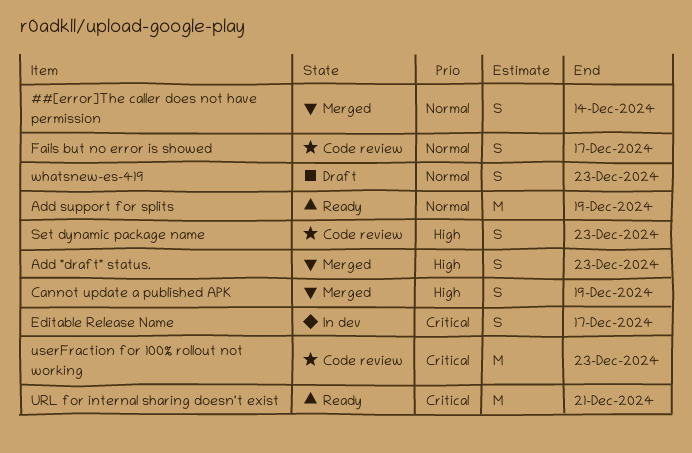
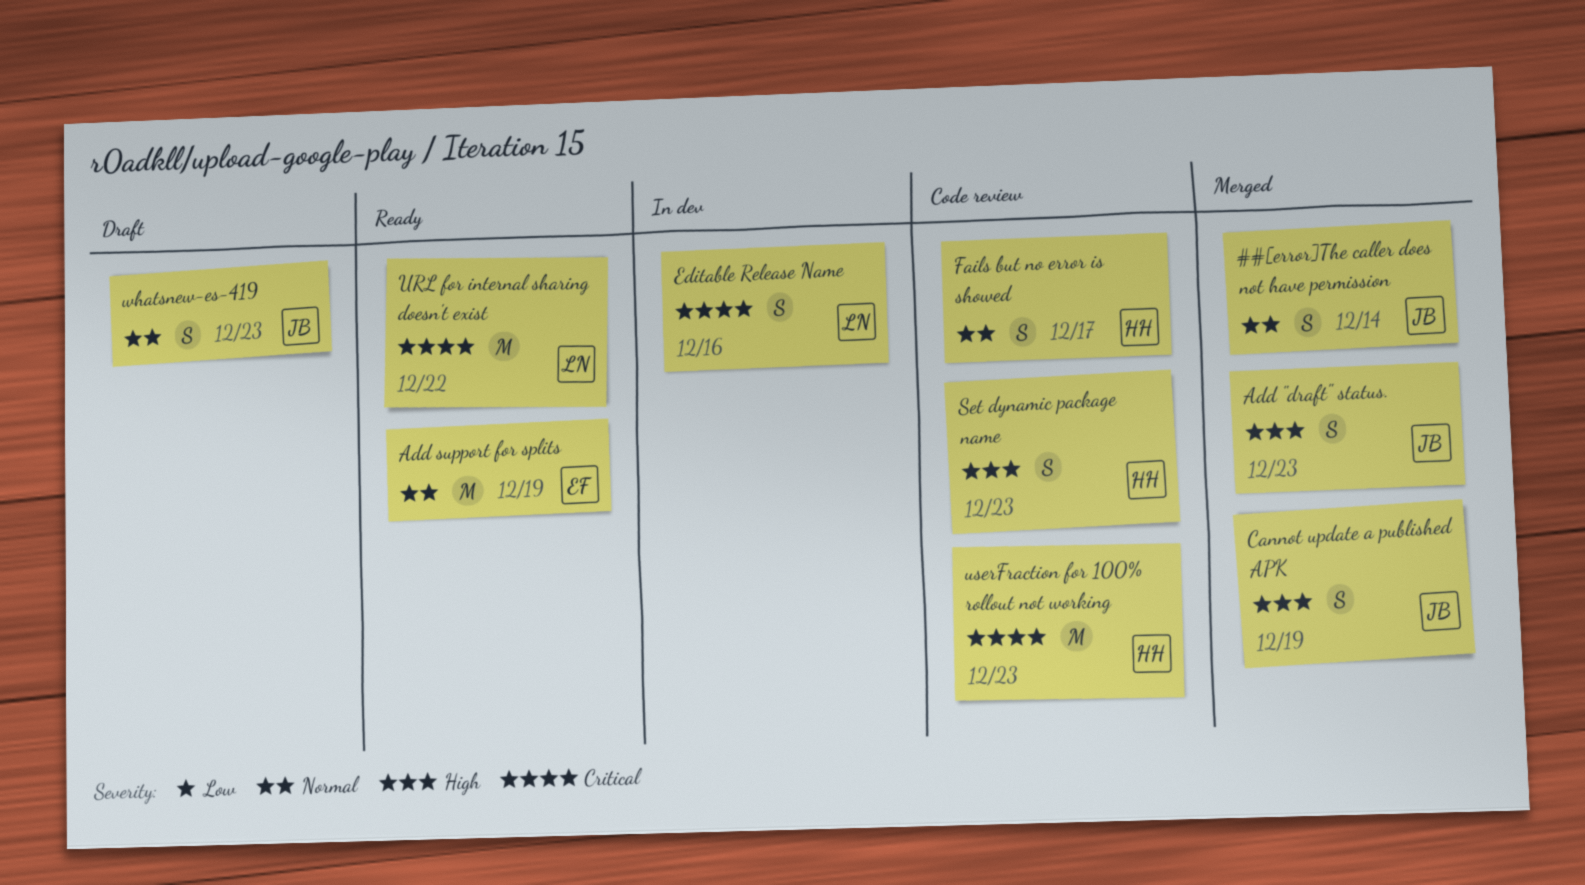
Editable Release Name, due: Dec 17 -> Dec 16
URL for internal sharing doesn't exist, due: Dec 21 -> Dec 22

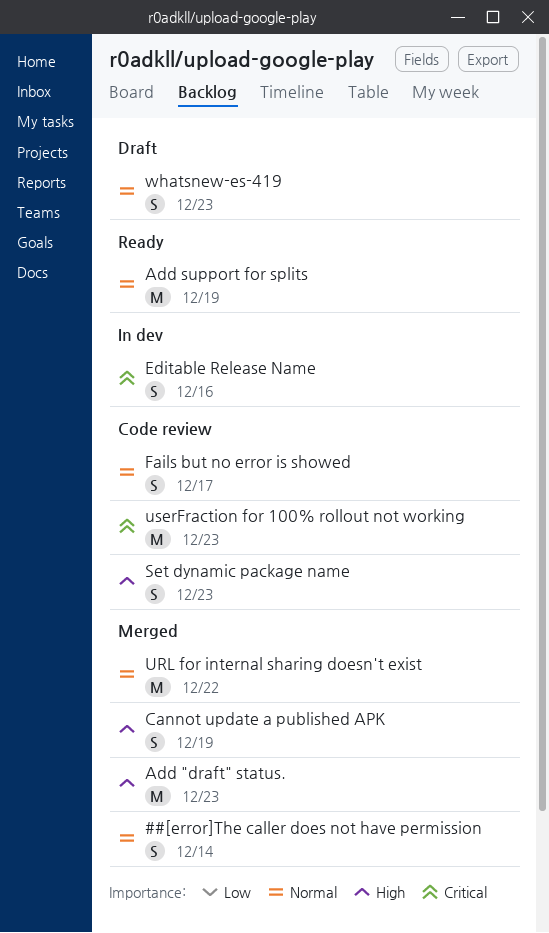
Add "draft" status., estimate: S -> M
URL for internal sharing doesn't exist, status: Ready -> Merged
URL for internal sharing doesn't exist, priority: Critical -> Normal

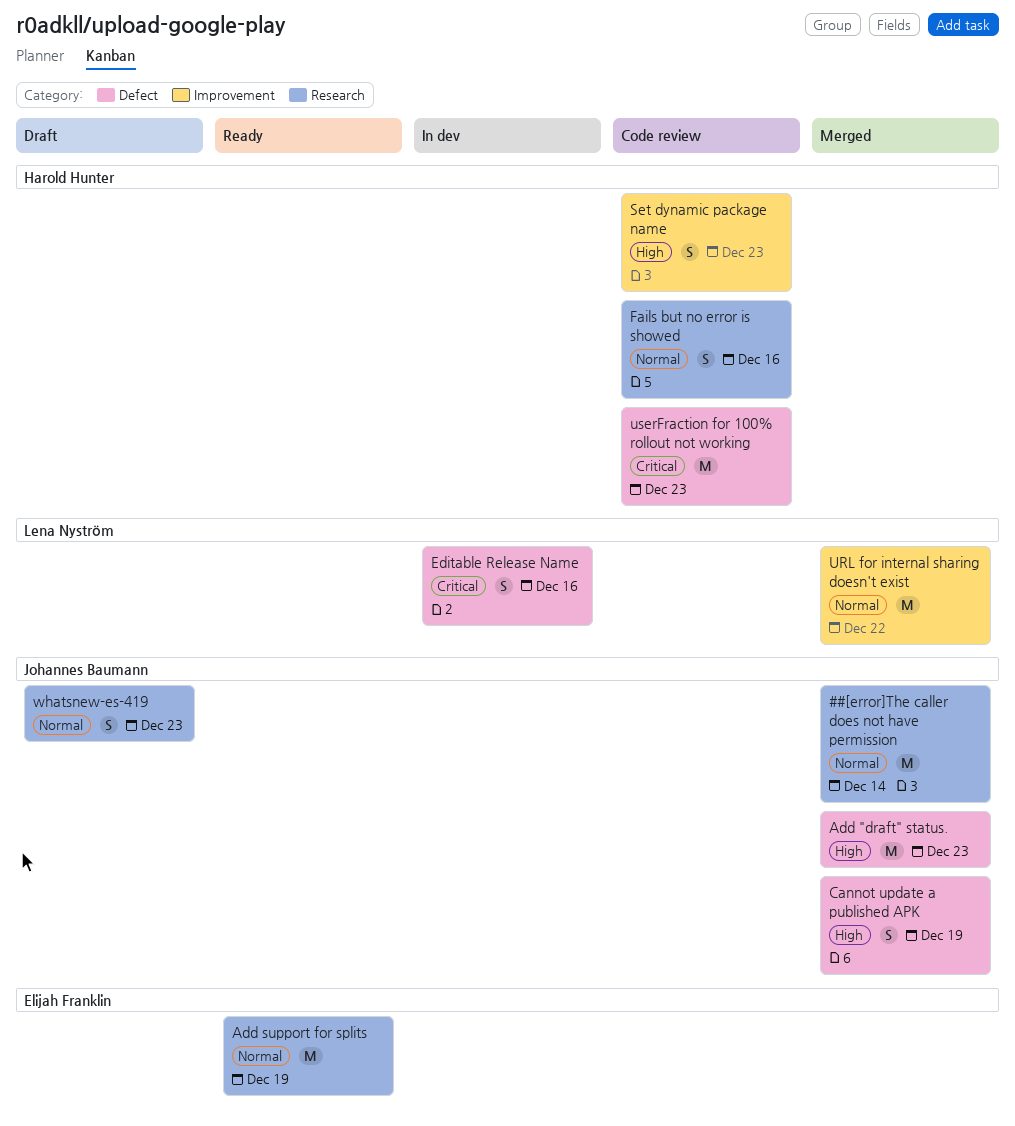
##[error]The caller does not have permission, estimate: S -> M
Fails but no error is showed, due: Dec 17 -> Dec 16

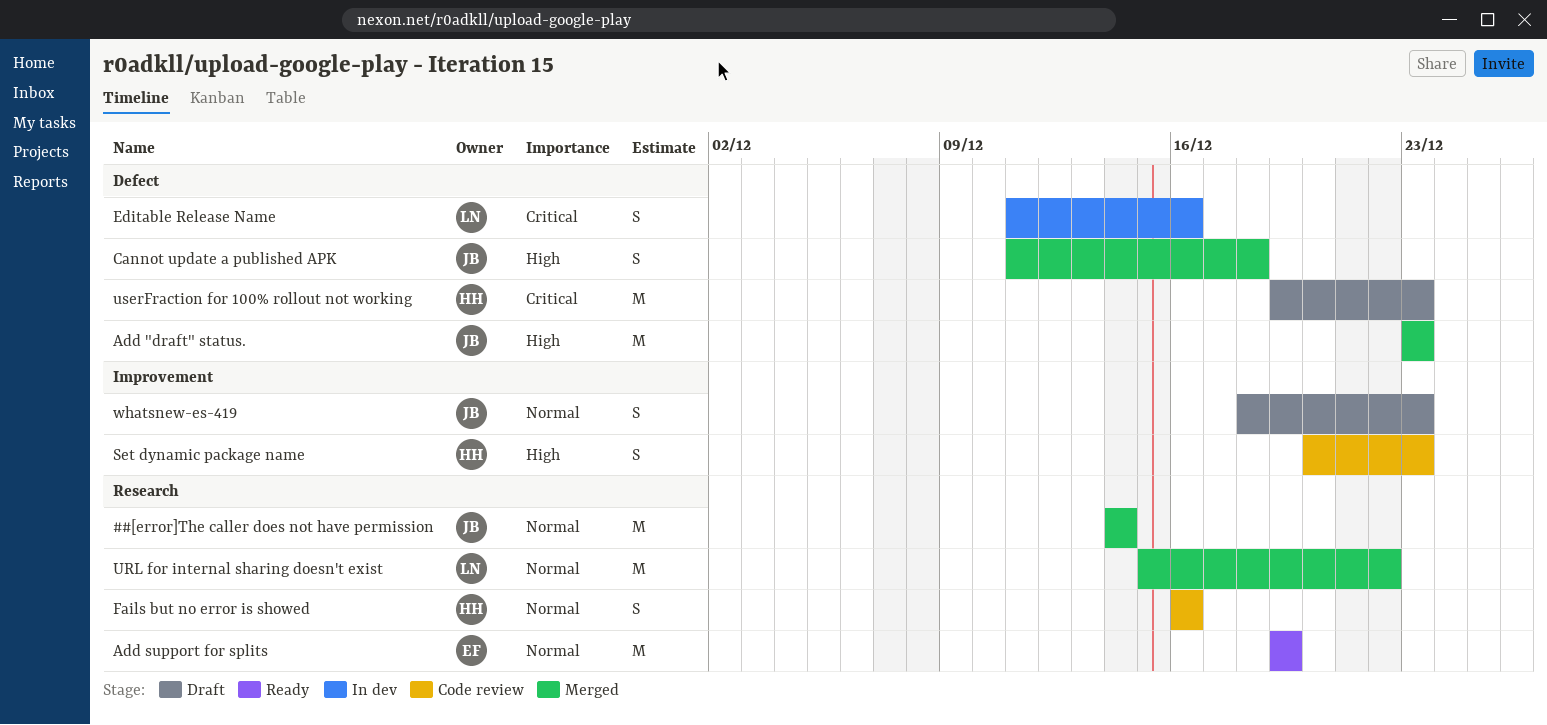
Cannot update a published APK, due: Dec 19 -> Dec 18
URL for internal sharing doesn't exist, label: Improvement -> Research
userFraction for 100% rollout not working, status: Code review -> Draft
whatsnew-es-419, label: Research -> Improvement

